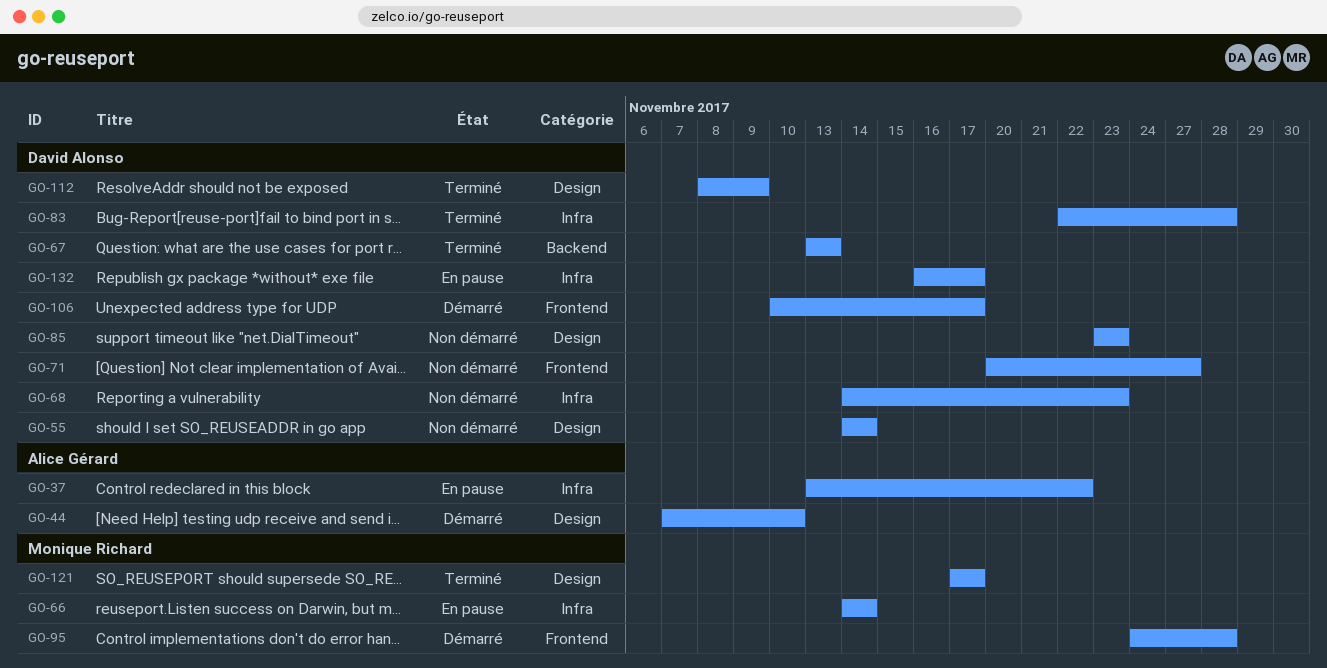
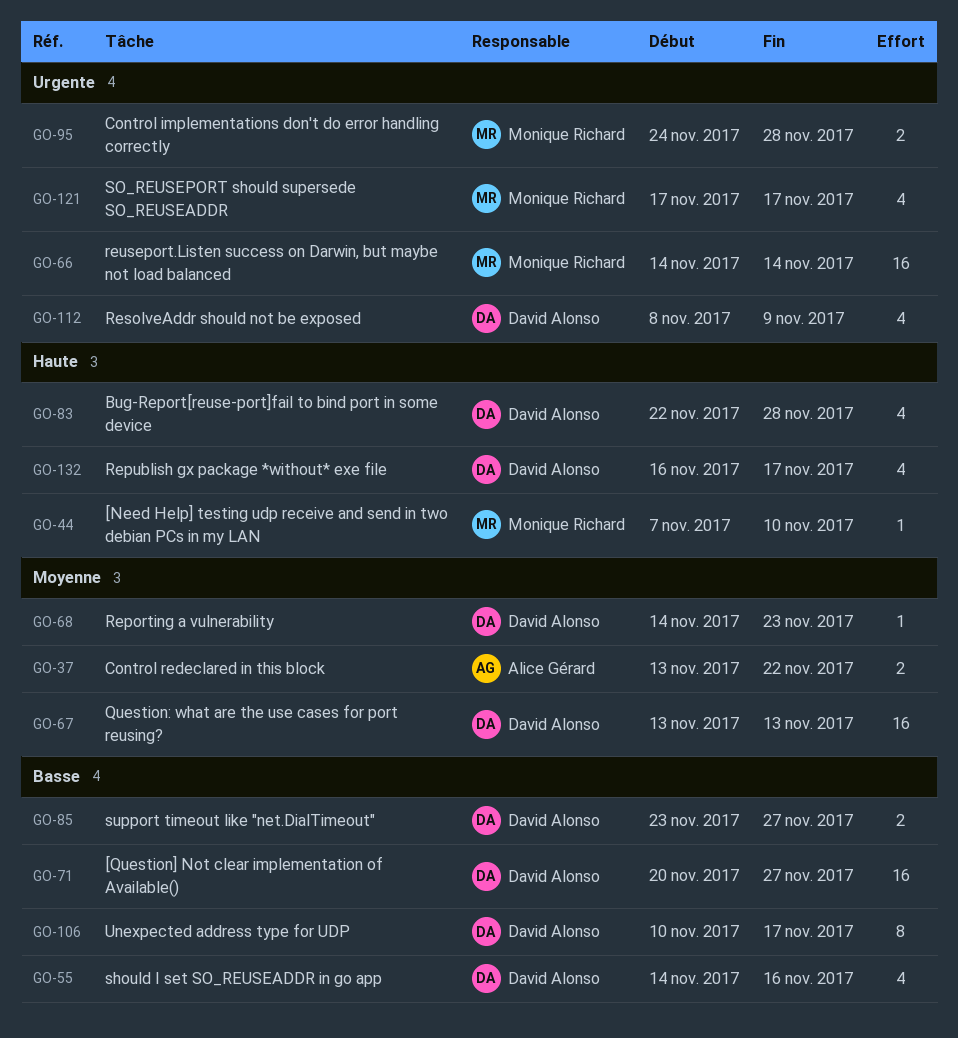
GO-44, owner: Alice Gérard -> Monique Richard
GO-55, due: Nov 14 -> Nov 16
GO-85, due: Nov 23 -> Nov 27

